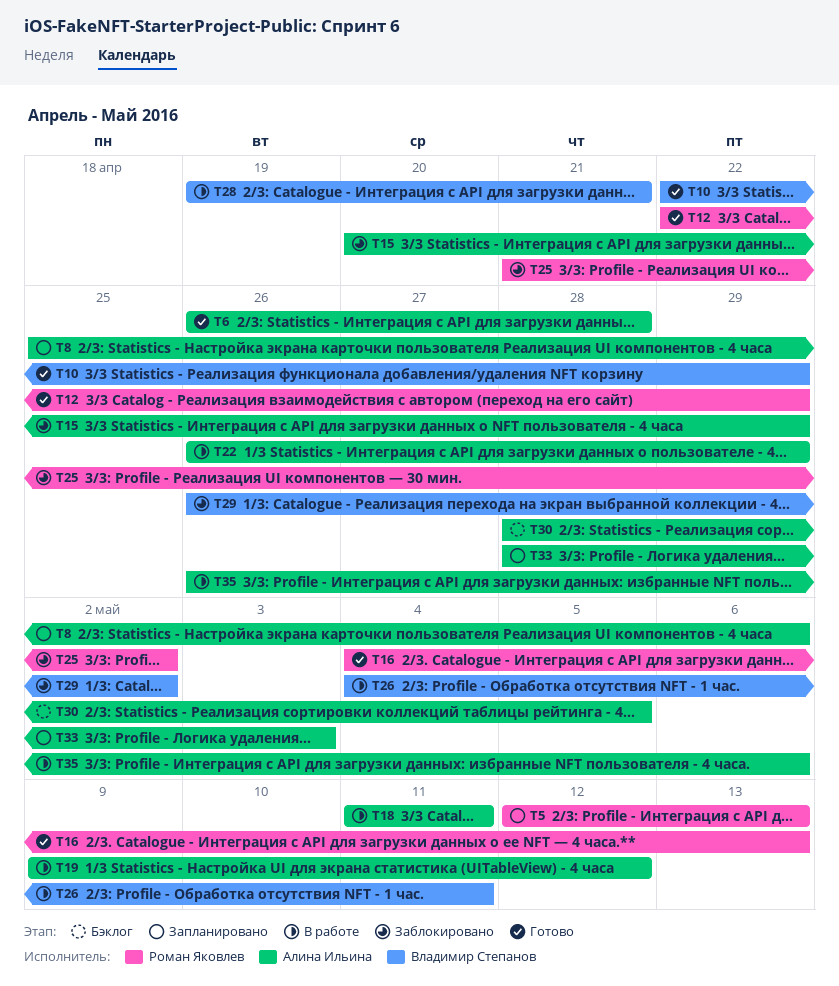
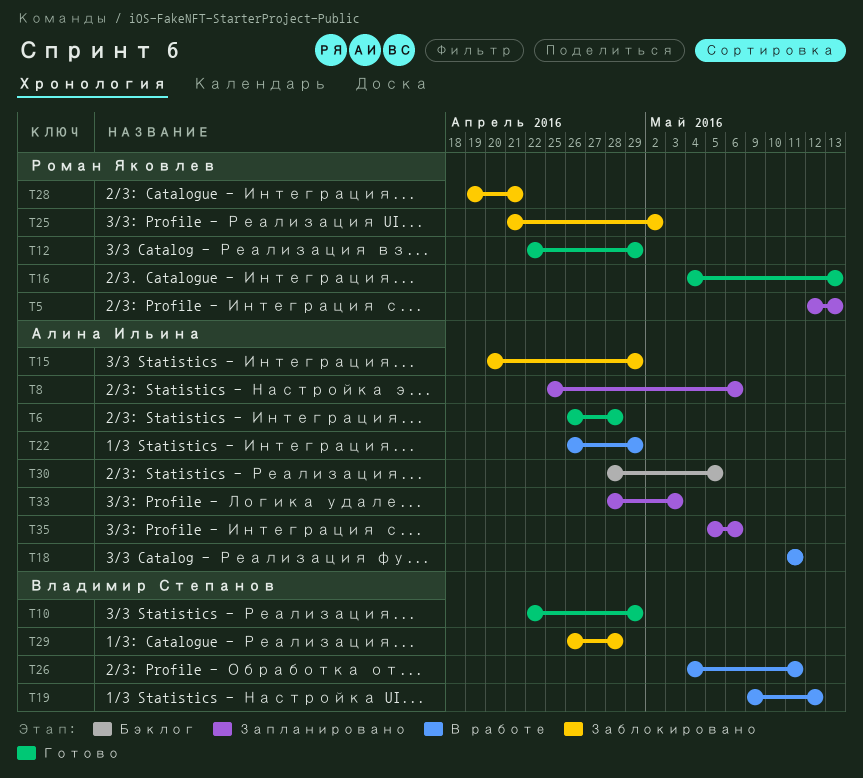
T19, owner: Алина Ильина -> Владимир Степанов
T28, status: В работе -> Заблокировано
T28, owner: Владимир Степанов -> Роман Яковлев
T29, due: May 2 -> Apr 28
T35, status: В работе -> Запланировано
T35, start: Apr 26 -> May 5

